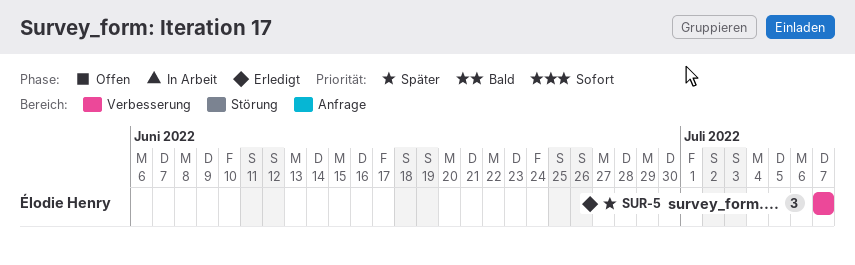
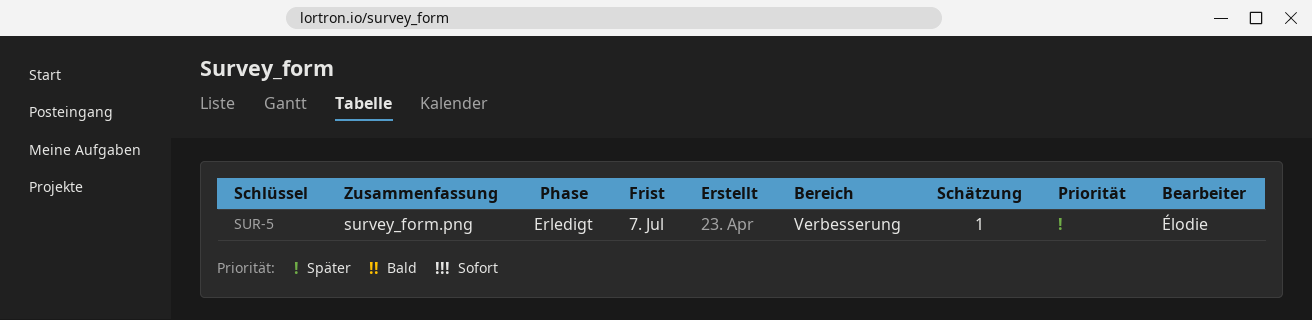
SUR-5, estimate: 3 -> 1

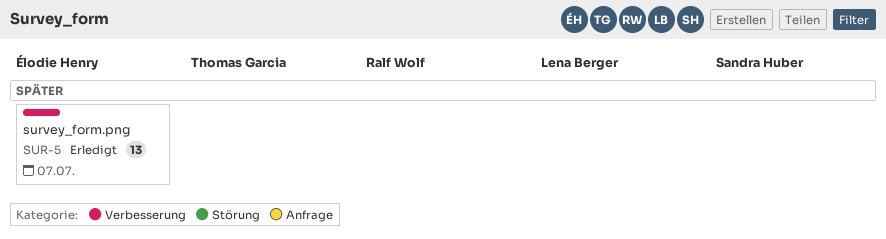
SUR-5, estimate: 1 -> 13

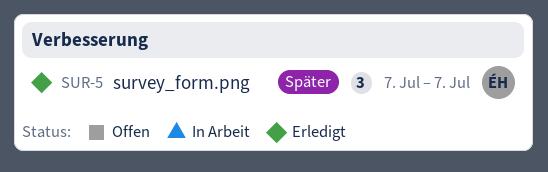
SUR-5, estimate: 13 -> 3

